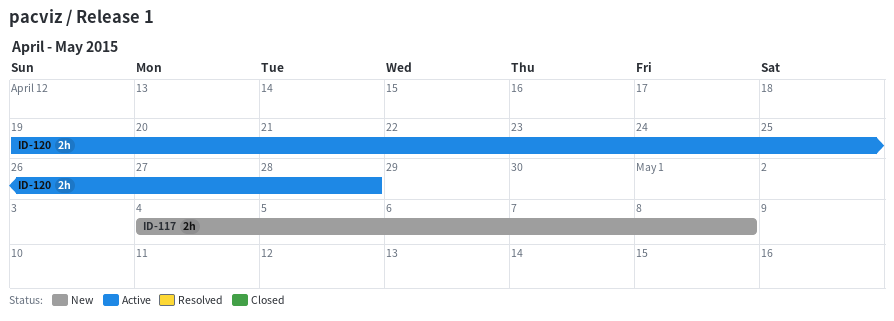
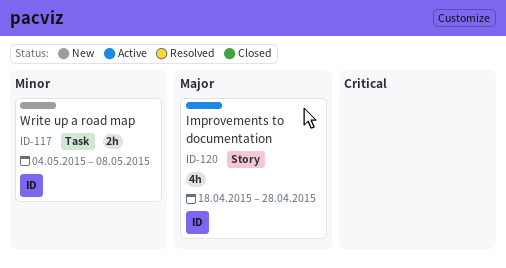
ID-120, estimate: 2h -> 4h
ID-120, start: Apr 19 -> Apr 18

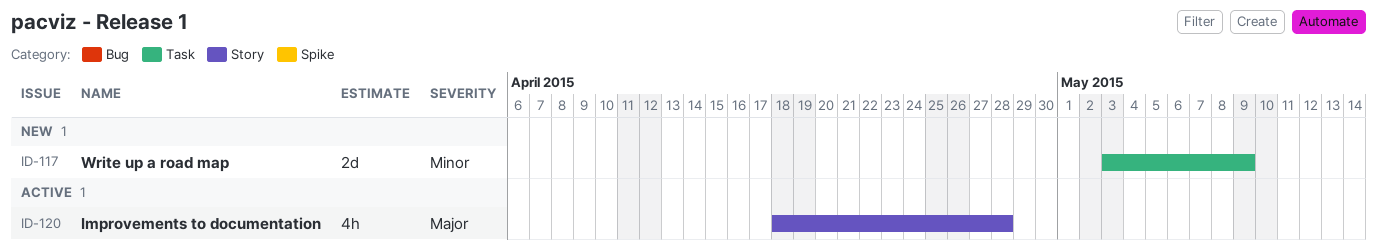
ID-117, estimate: 2h -> 2d
ID-117, start: May 4 -> May 3
ID-117, due: May 8 -> May 9

